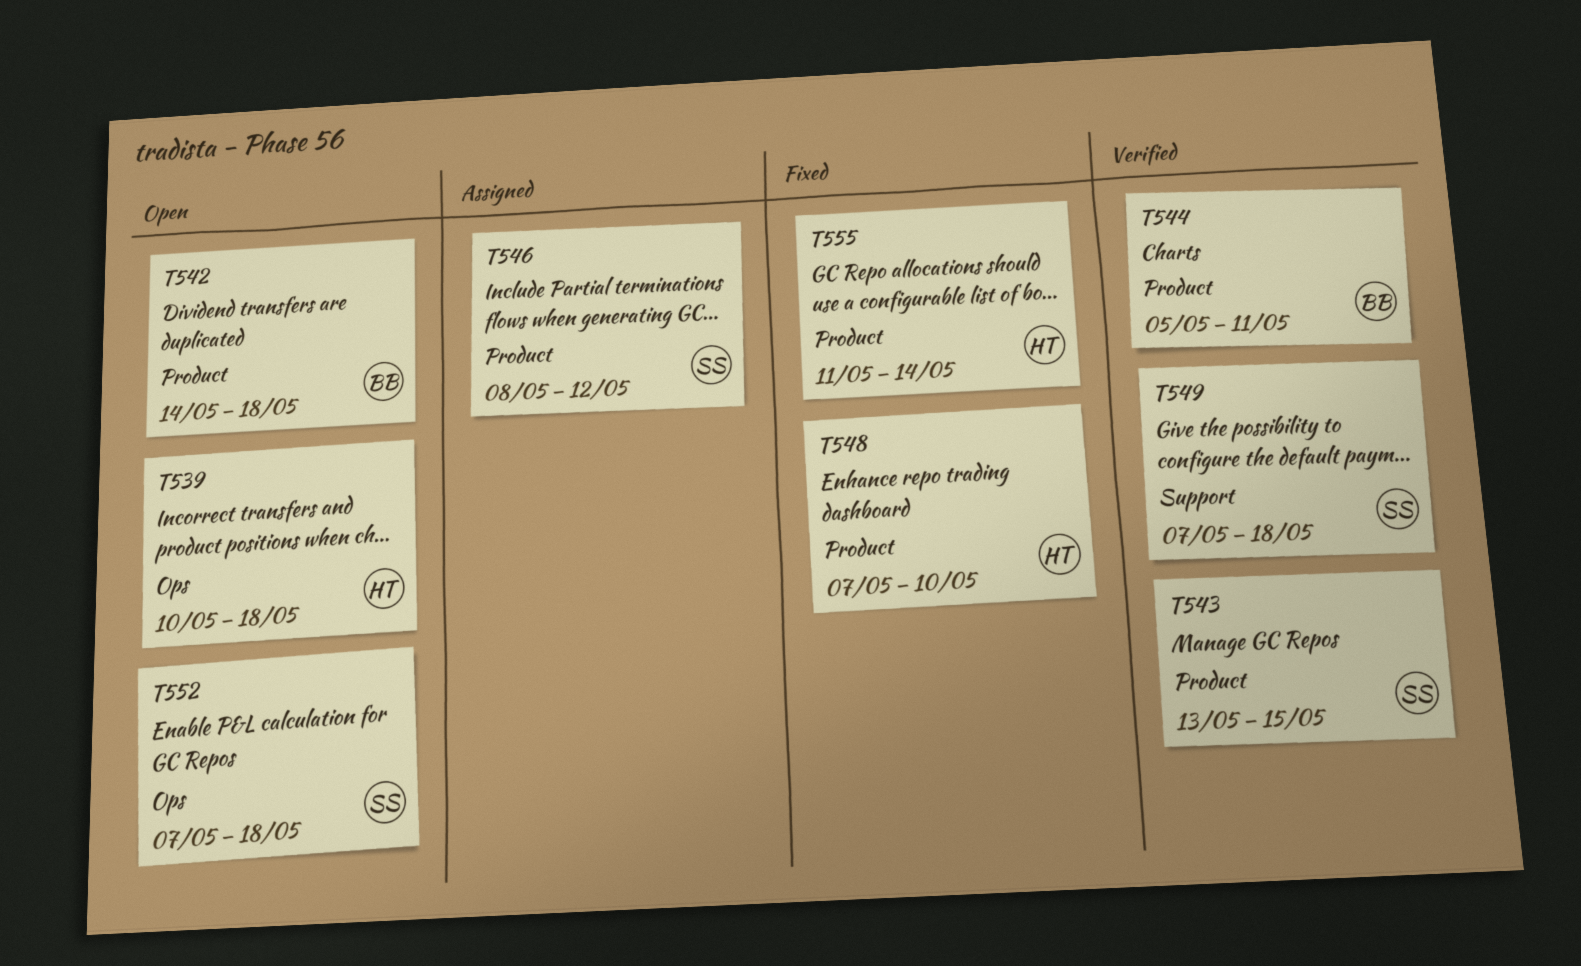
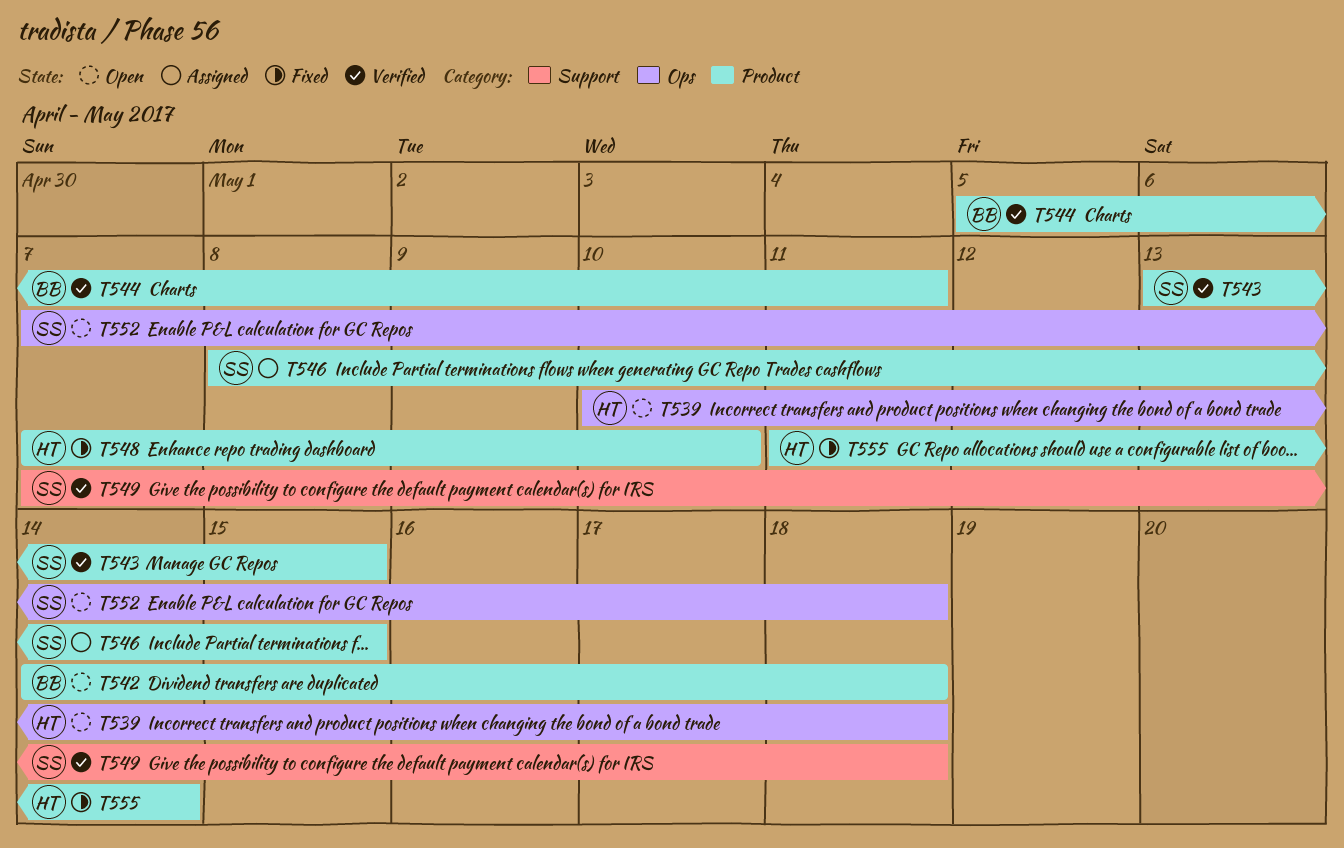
T546, due: May 12 -> May 15

